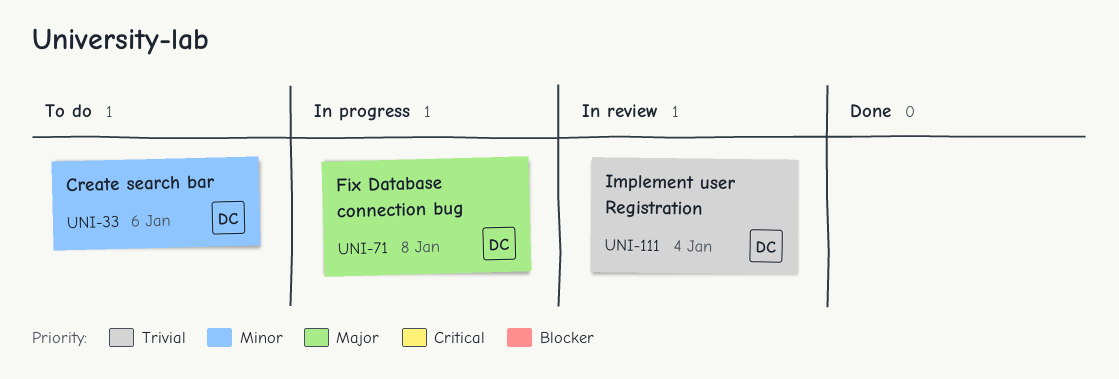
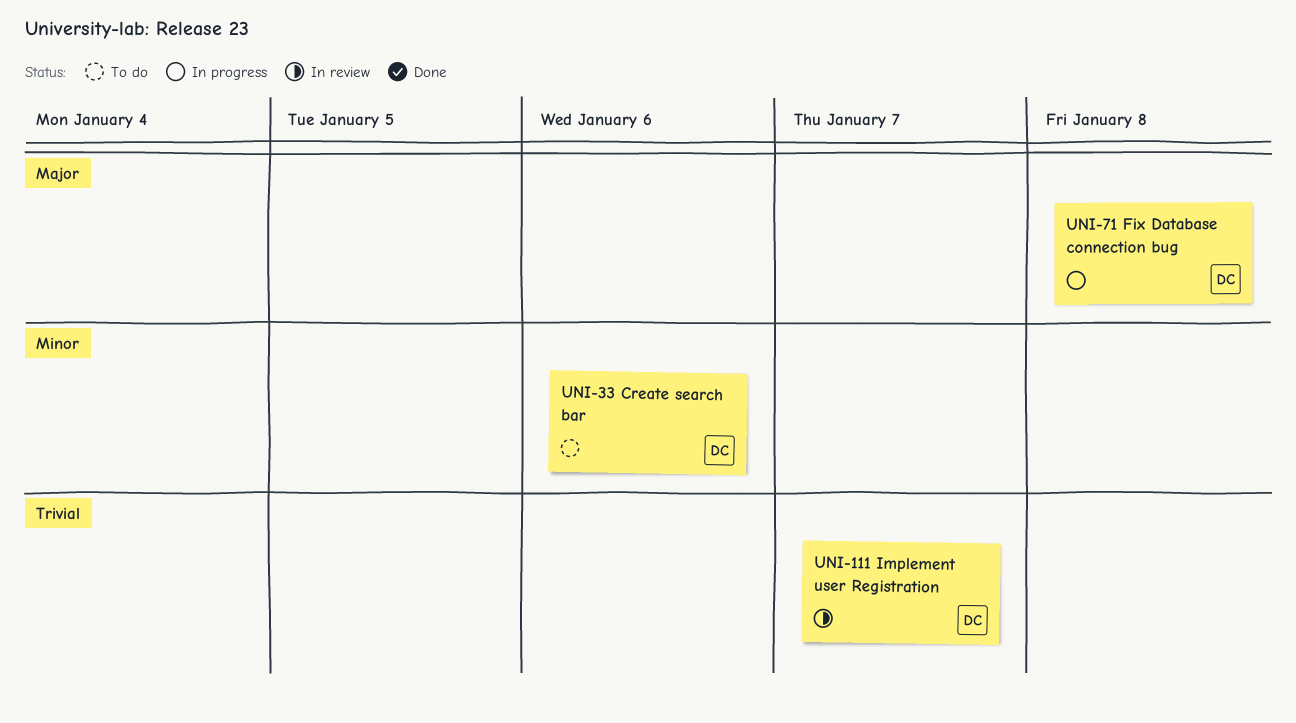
UNI-111, due: Jan 4 -> Jan 7

